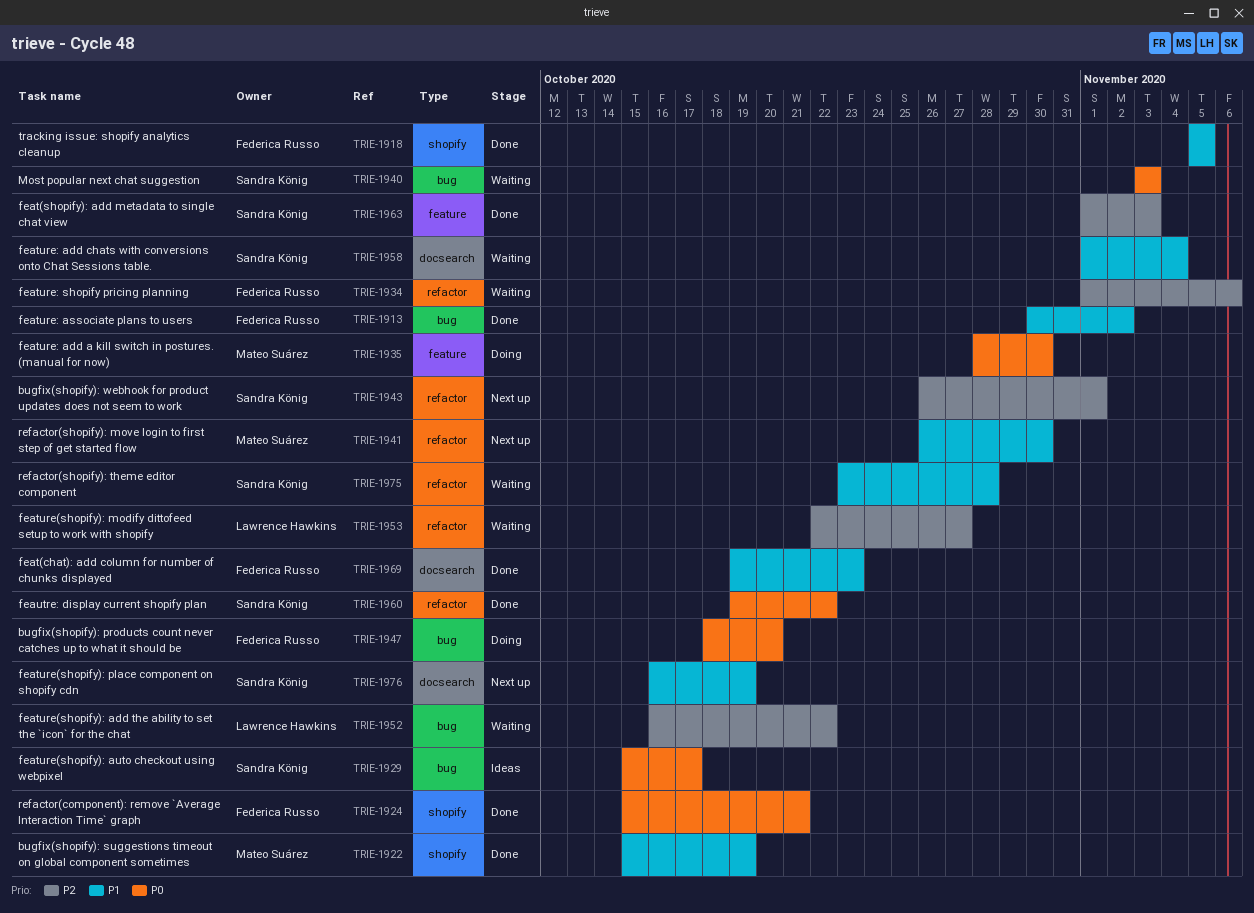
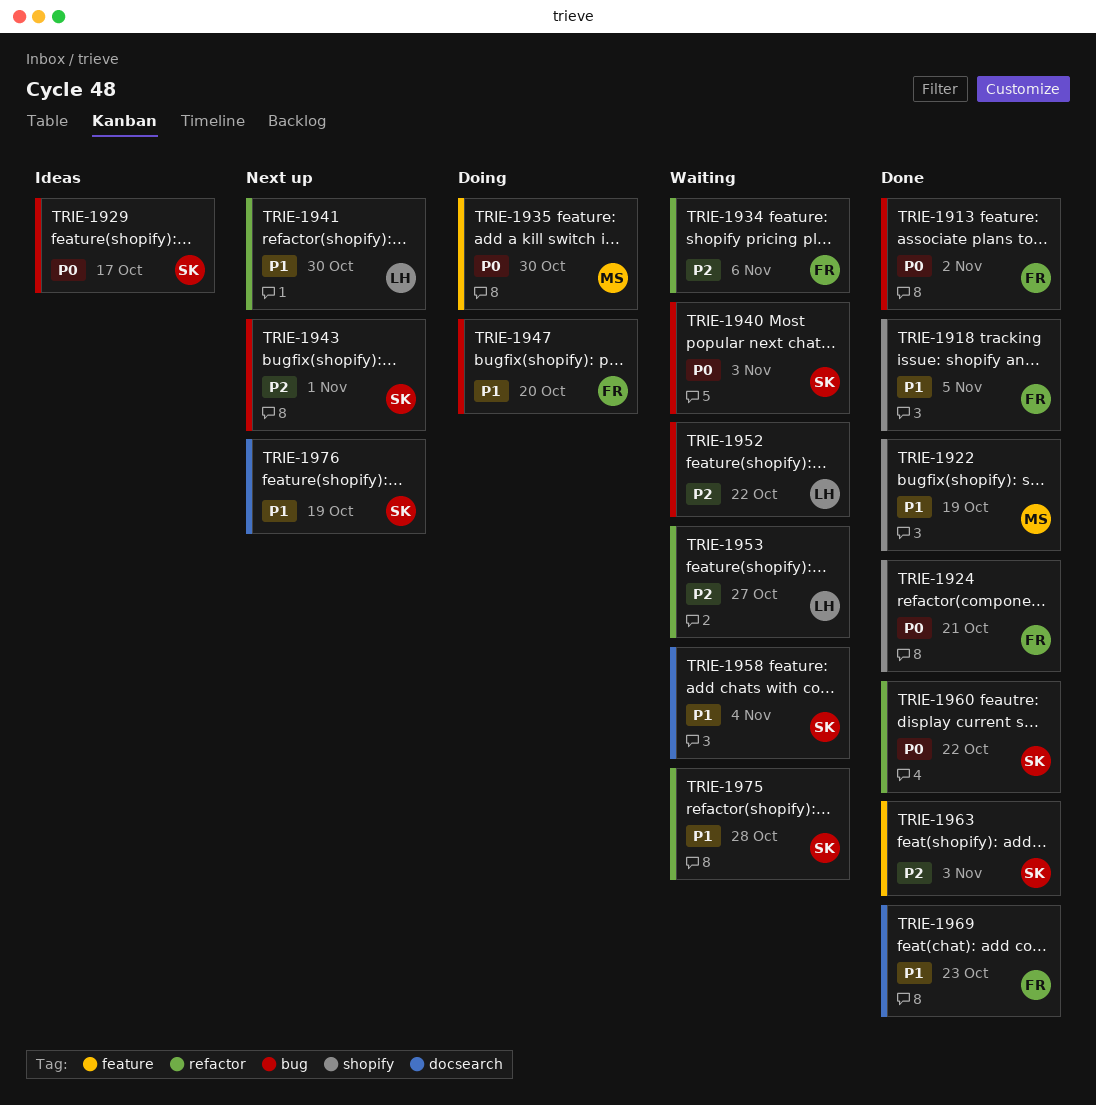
TRIE-1913, priority: P1 -> P0
TRIE-1941, owner: Mateo Suárez -> Lawrence Hawkins
TRIE-1943, label: refactor -> bug
TRIE-1947, priority: P0 -> P1

